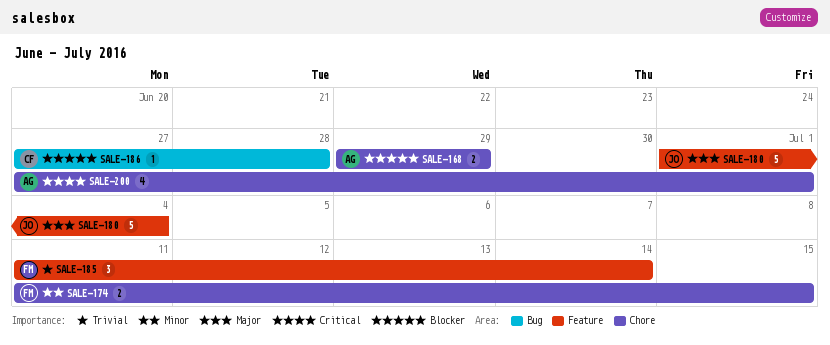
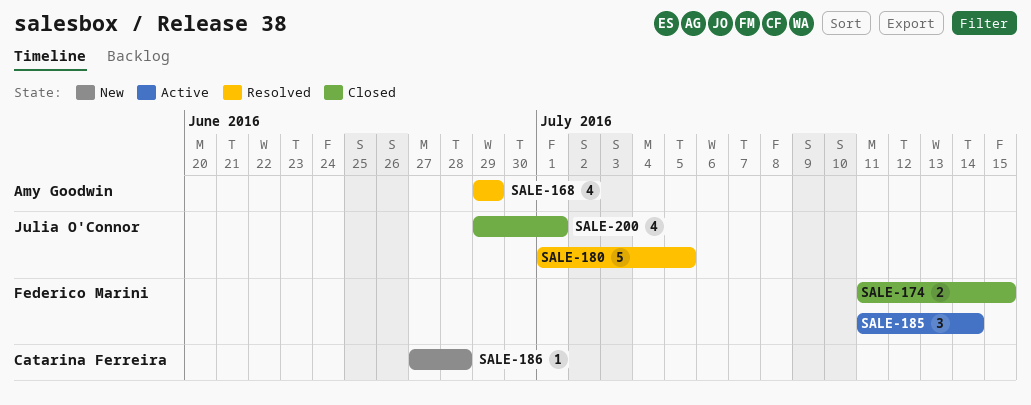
SALE-168, estimate: 2 -> 4
SALE-180, due: Jul 4 -> Jul 5
SALE-200, owner: Amy Goodwin -> Julia O'Connor
SALE-200, start: Jun 27 -> Jun 29

